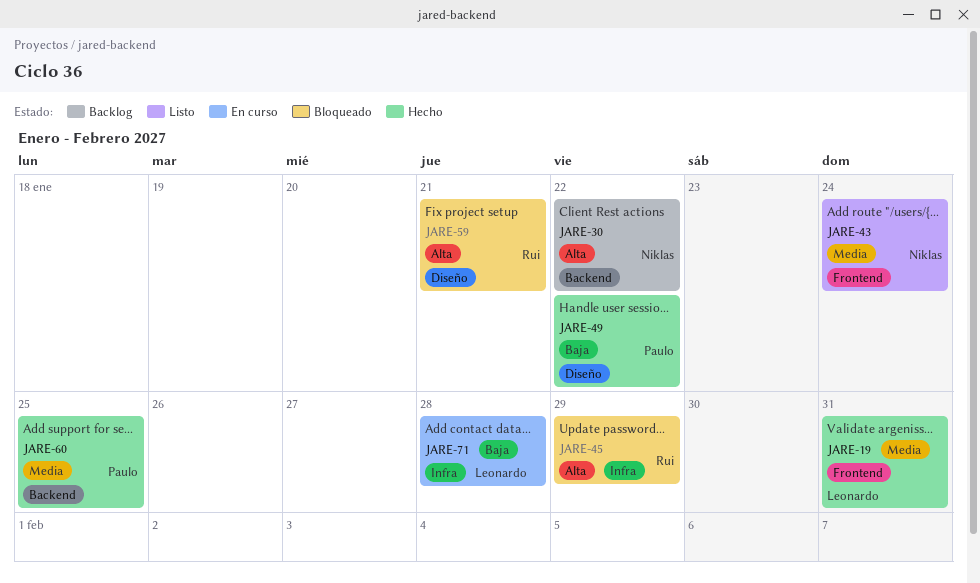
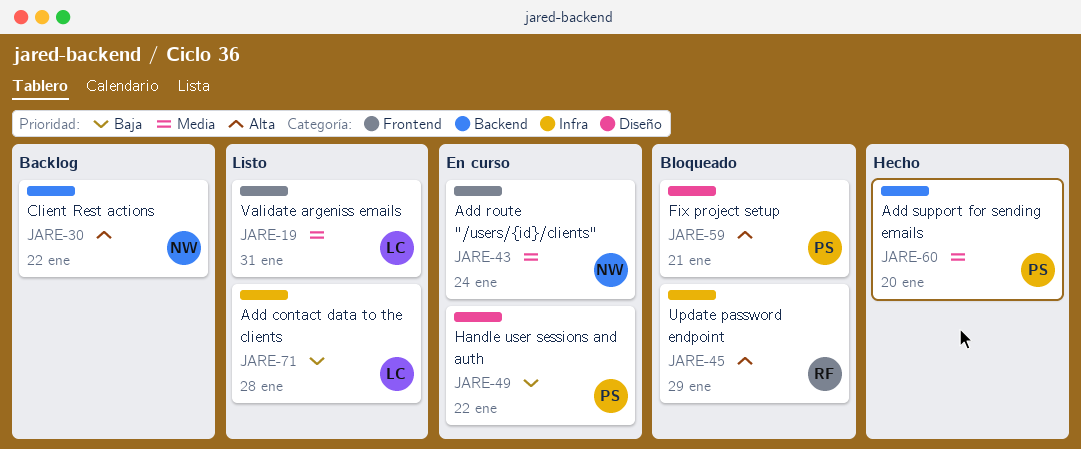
JARE-19, status: Hecho -> Listo
JARE-43, status: Listo -> En curso
JARE-49, status: Hecho -> En curso
JARE-59, owner: Rui -> Paulo
JARE-60, due: Jan 25 -> Jan 20
JARE-71, status: En curso -> Listo

